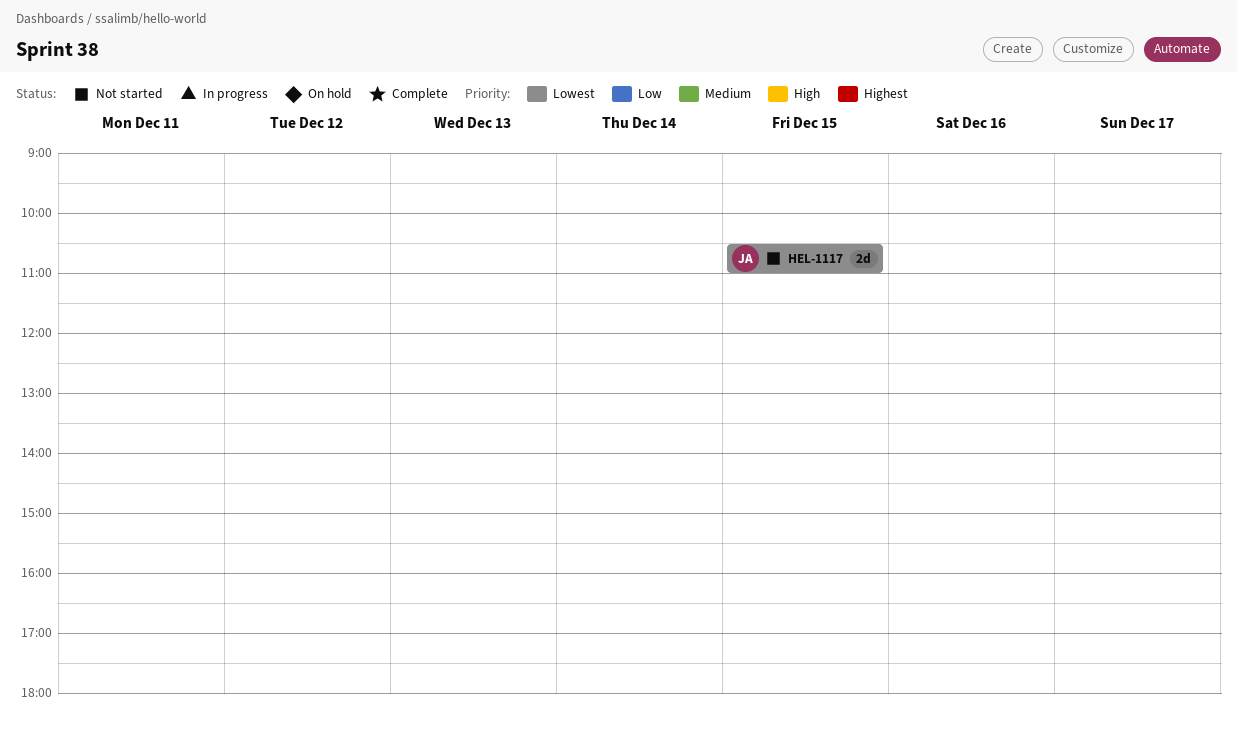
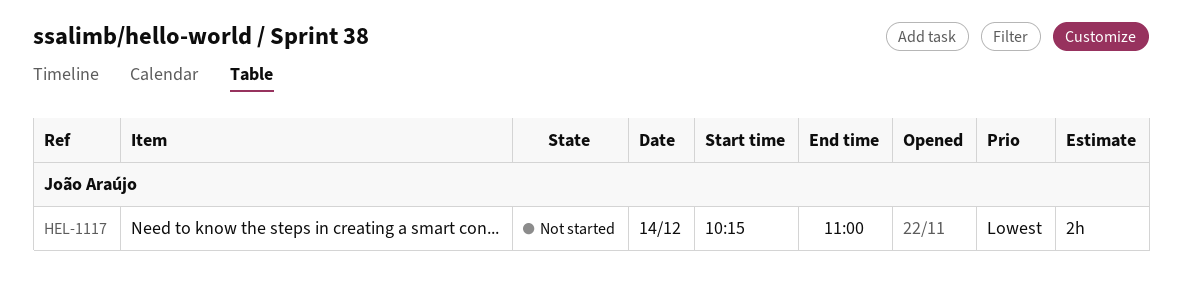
HEL-1117, estimate: 2d -> 2h
HEL-1117, day: Dec 15 -> Dec 14
HEL-1117, begins: 10:30 -> 10:15

